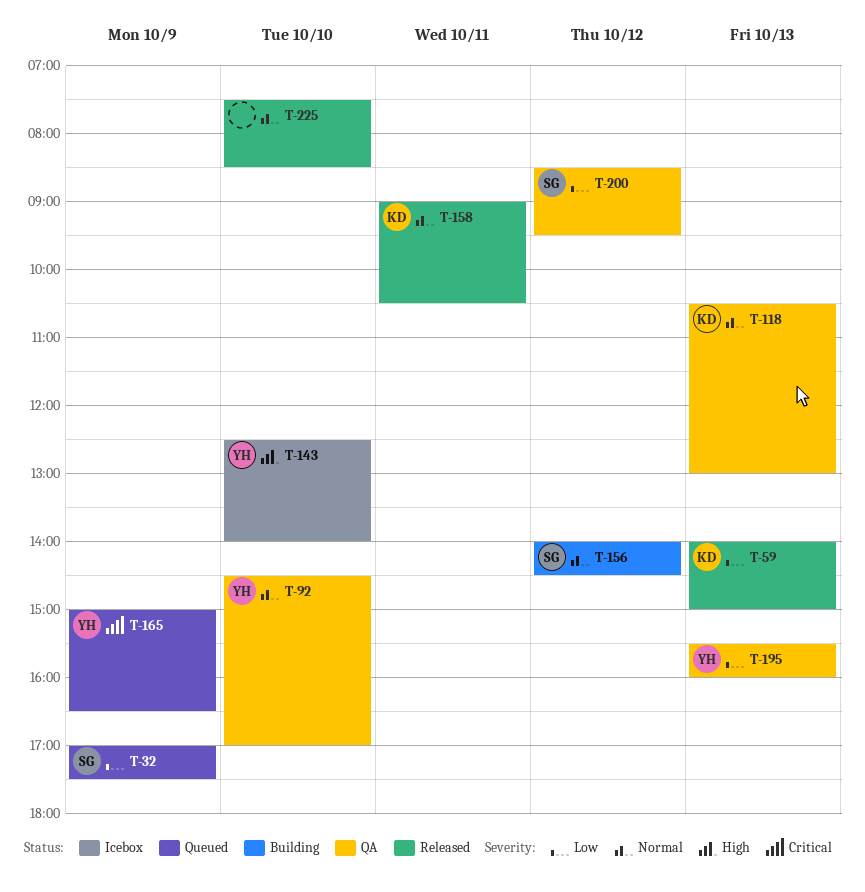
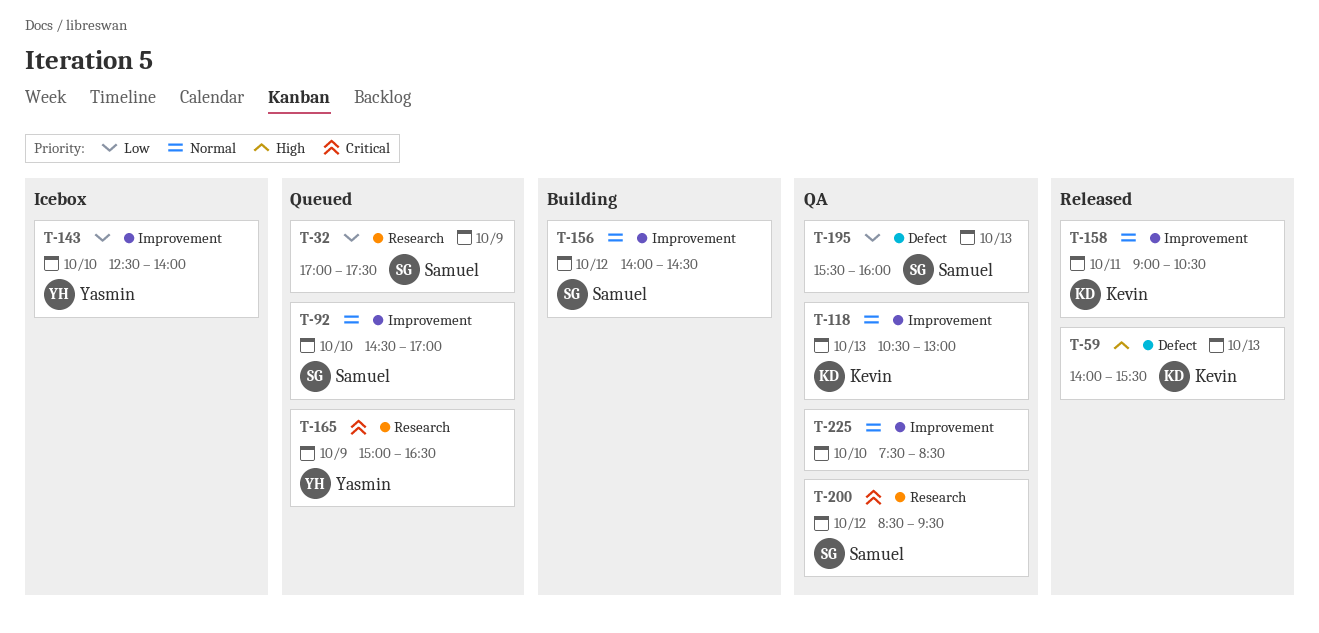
T-59, priority: Low -> High
T-59, ends: 15:00 -> 15:30
T-92, status: QA -> Queued
T-92, owner: Yasmin -> Samuel
T-143, priority: High -> Low
T-195, owner: Yasmin -> Samuel
T-200, priority: Low -> Critical
T-225, status: Released -> QA

